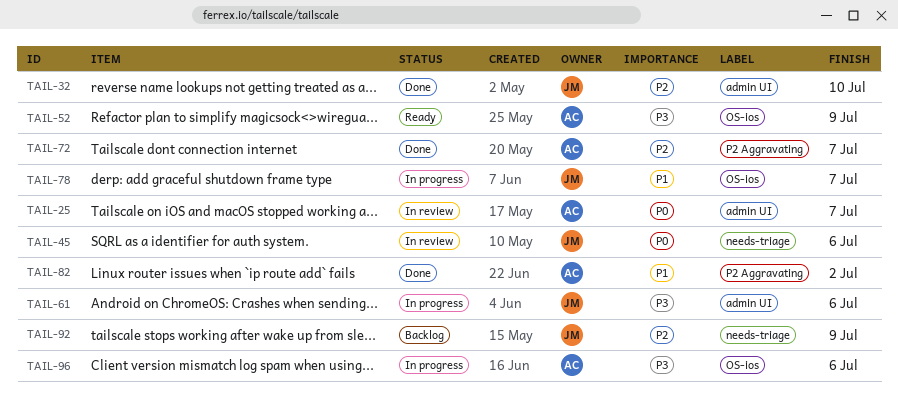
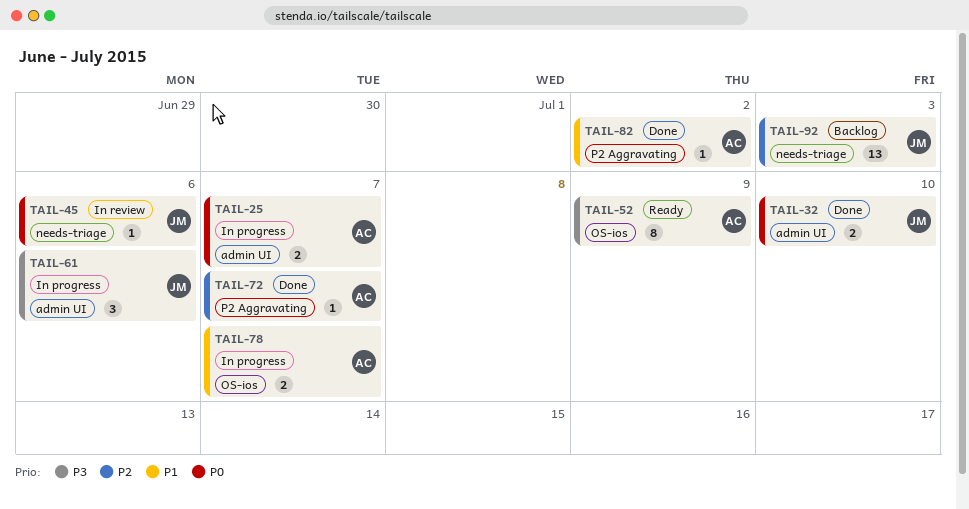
TAIL-25, status: In review -> In progress
TAIL-32, priority: P2 -> P0
TAIL-78, owner: JM -> AC
TAIL-92, due: Jul 9 -> Jul 3
TAIL-96: present -> none

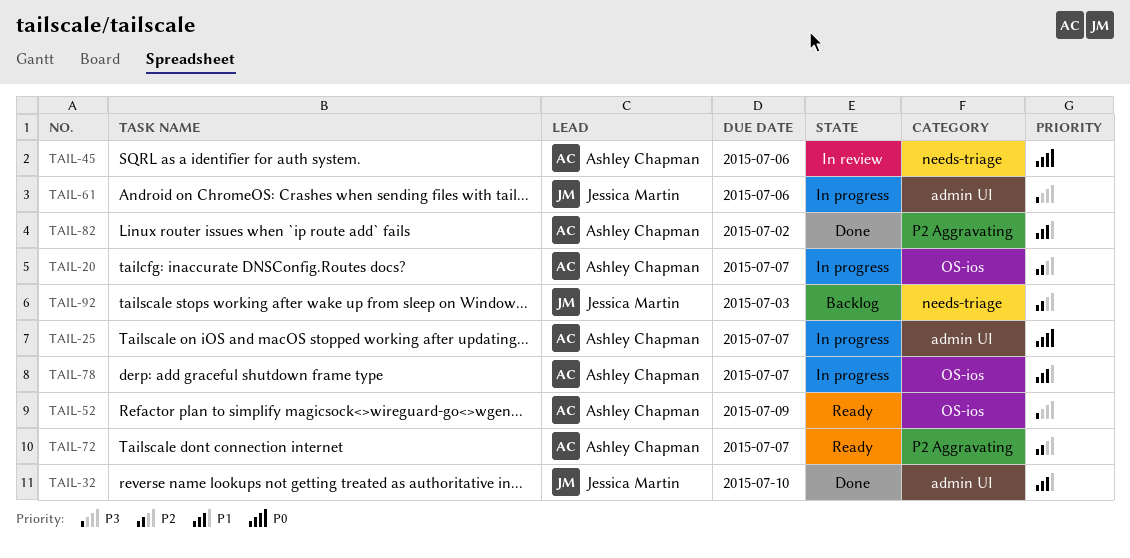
TAIL-20: none -> present
TAIL-32, priority: P0 -> P1
TAIL-45, owner: Jessica Martin -> Ashley Chapman
TAIL-72, status: Done -> Ready

